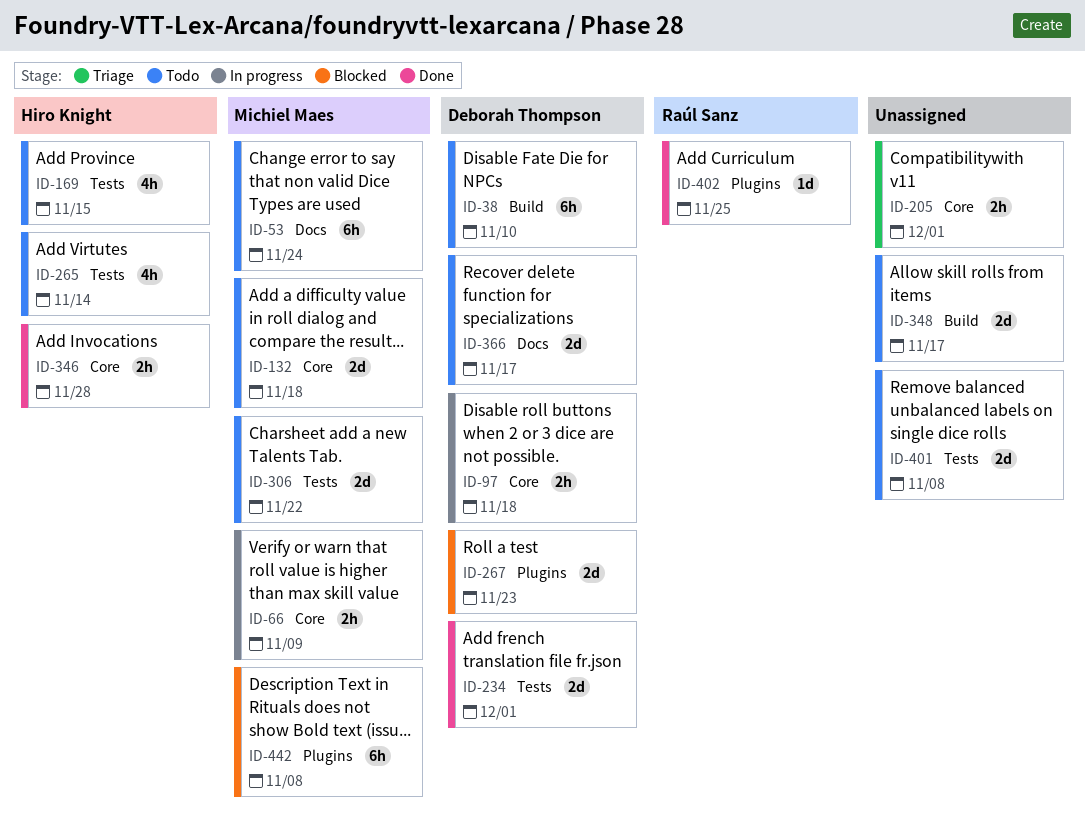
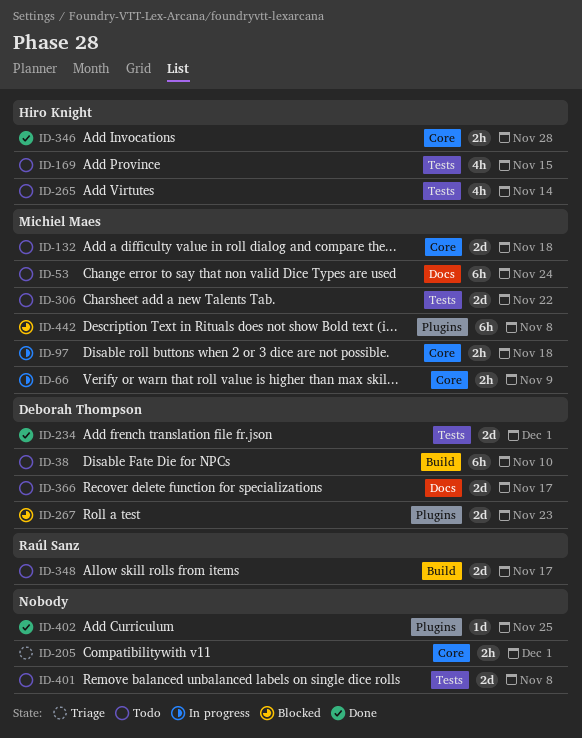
ID-97, owner: Deborah Thompson -> Michiel Maes
ID-348, owner: none -> Raúl Sanz
ID-402, owner: Raúl Sanz -> none

